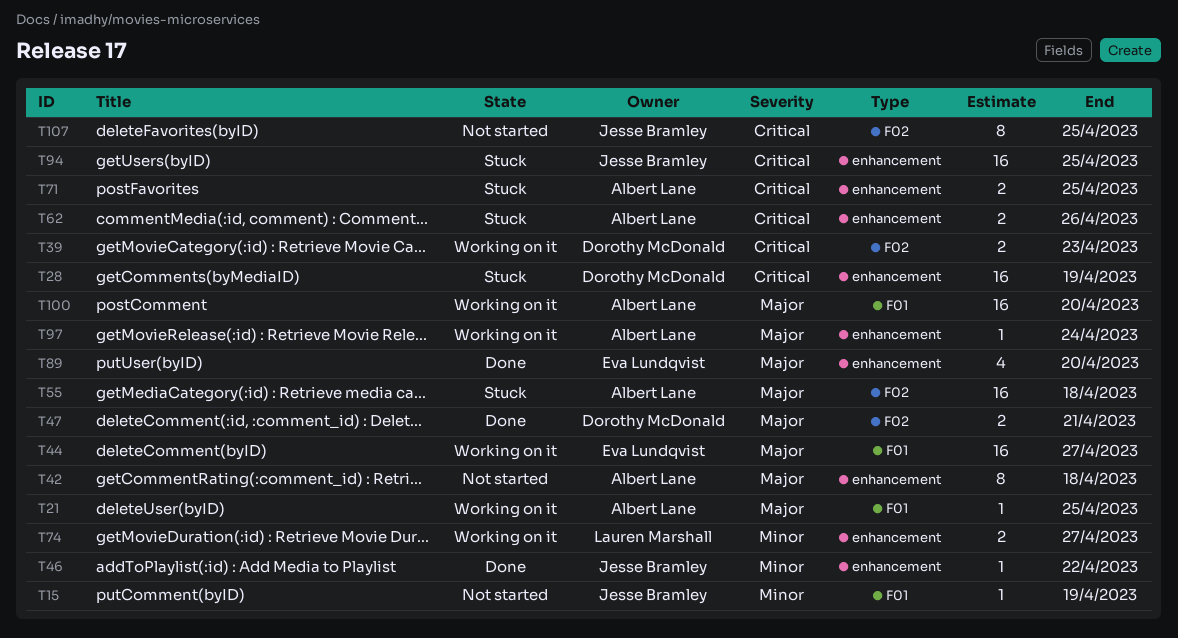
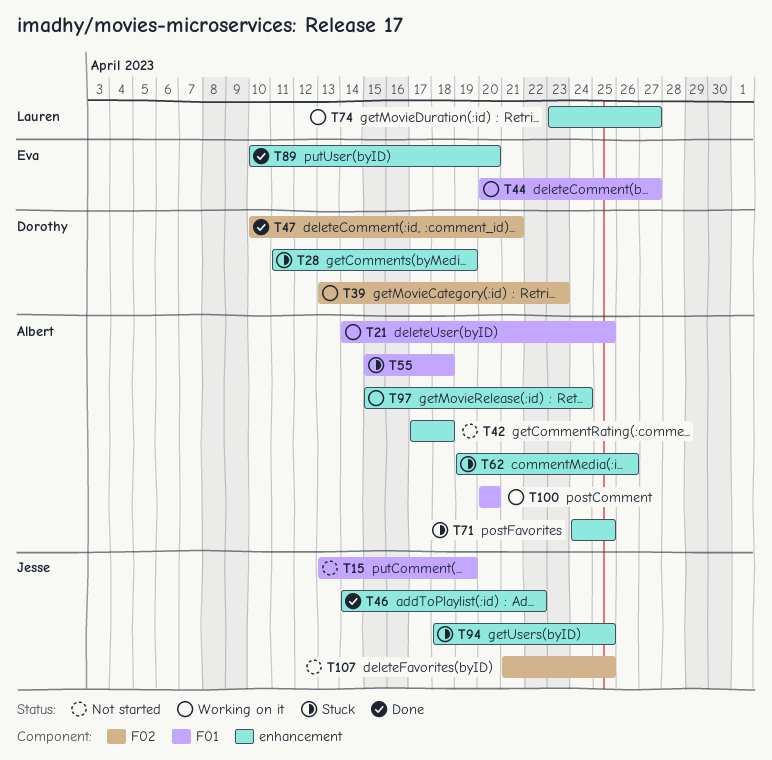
T55, label: F02 -> F01

